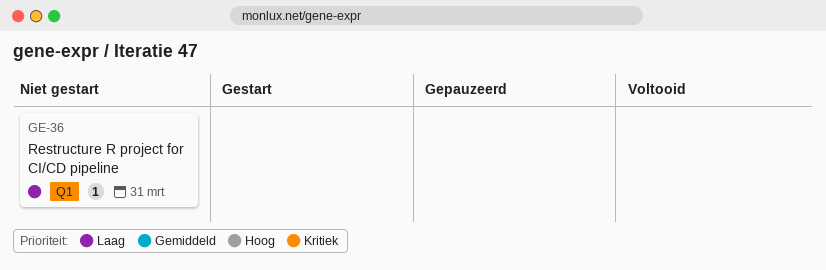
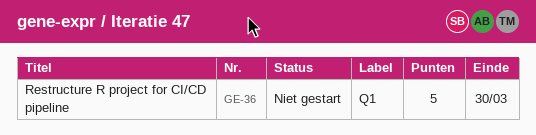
GE-36, estimate: 1 -> 5
GE-36, due: Mar 31 -> Mar 30

